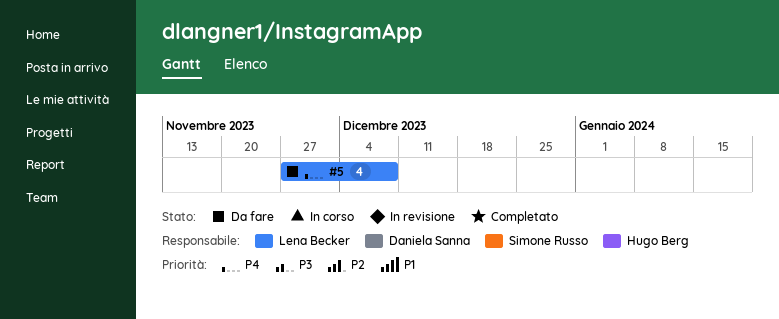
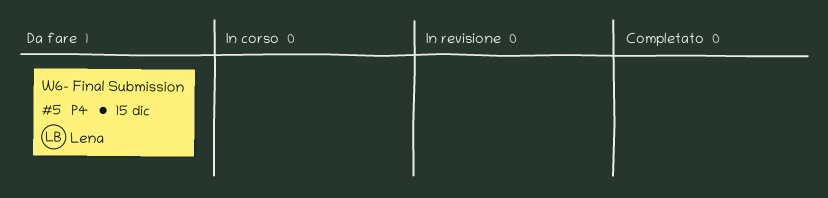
#5, estimate: 4 -> 1
#5, due: Dec 8 -> Dec 15

